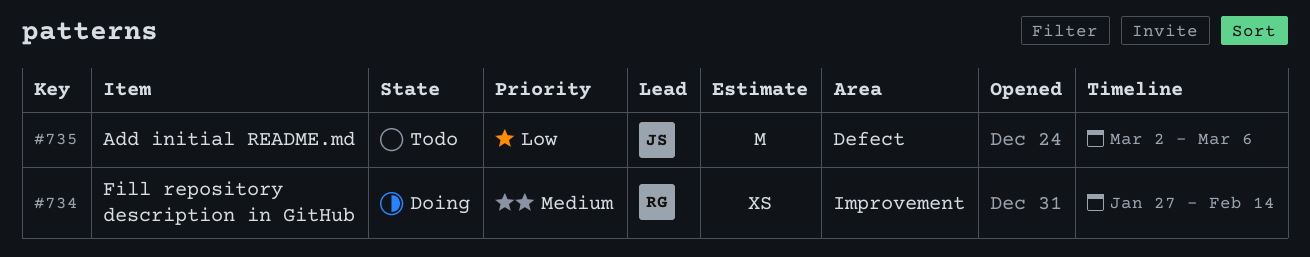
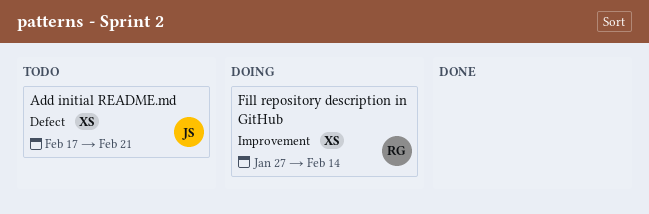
Add initial README.md, estimate: M -> XS
Add initial README.md, start: Mar 2 -> Feb 17
Add initial README.md, due: Mar 6 -> Feb 21

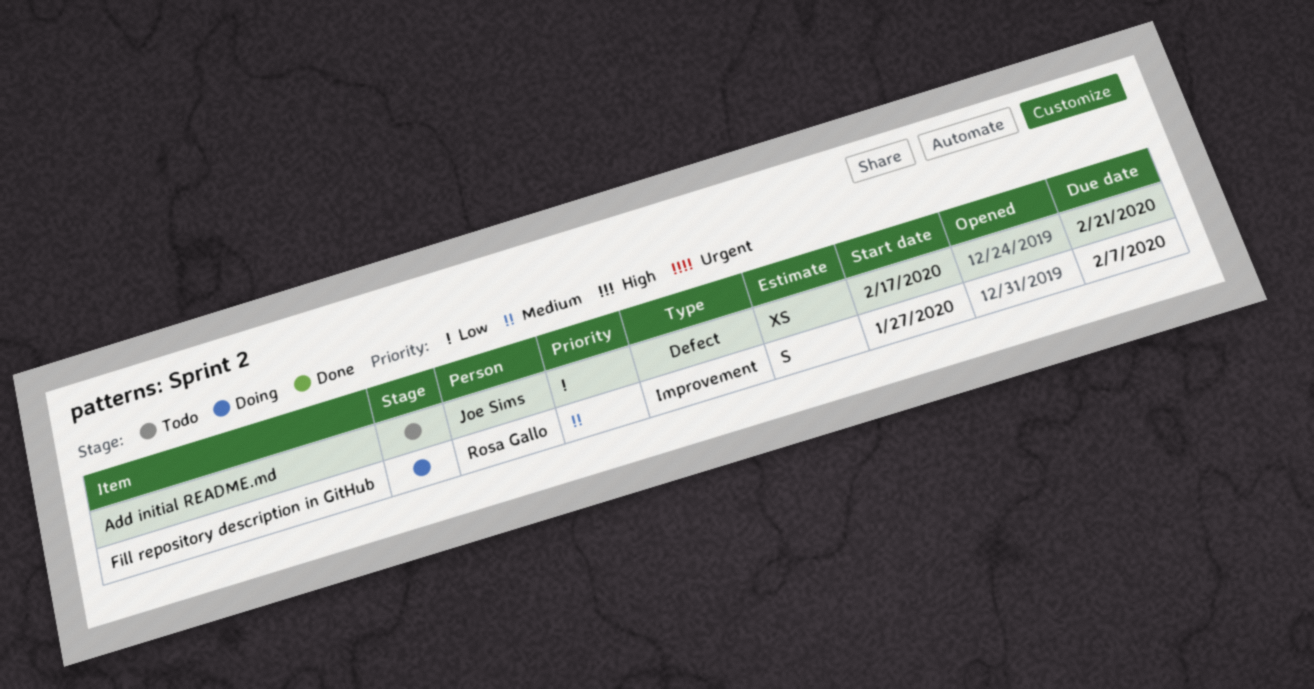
Fill repository description in GitHub, estimate: XS -> S
Fill repository description in GitHub, due: Feb 14 -> Feb 7

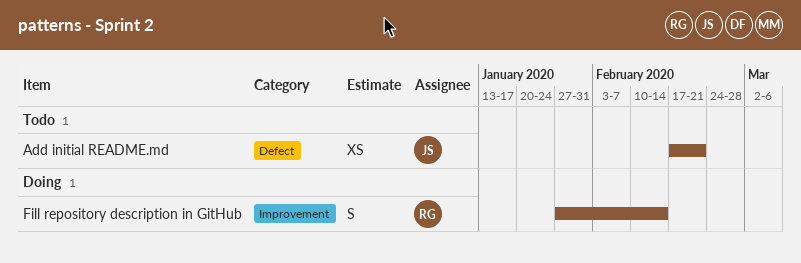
Fill repository description in GitHub, due: Feb 7 -> Feb 14

